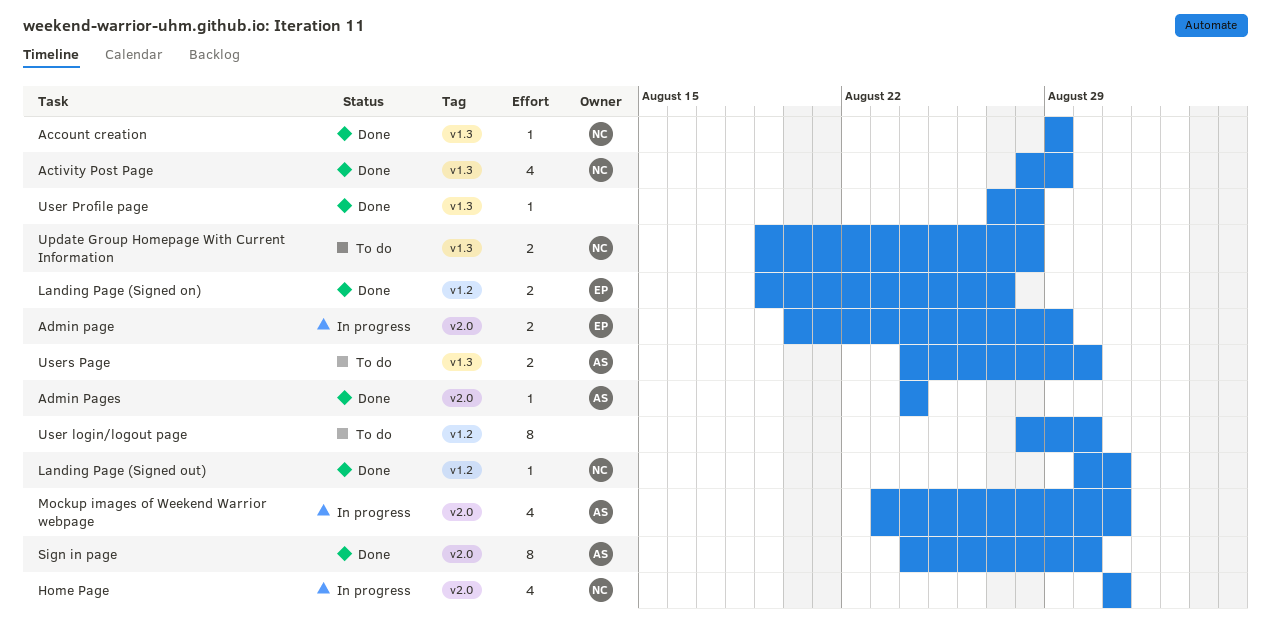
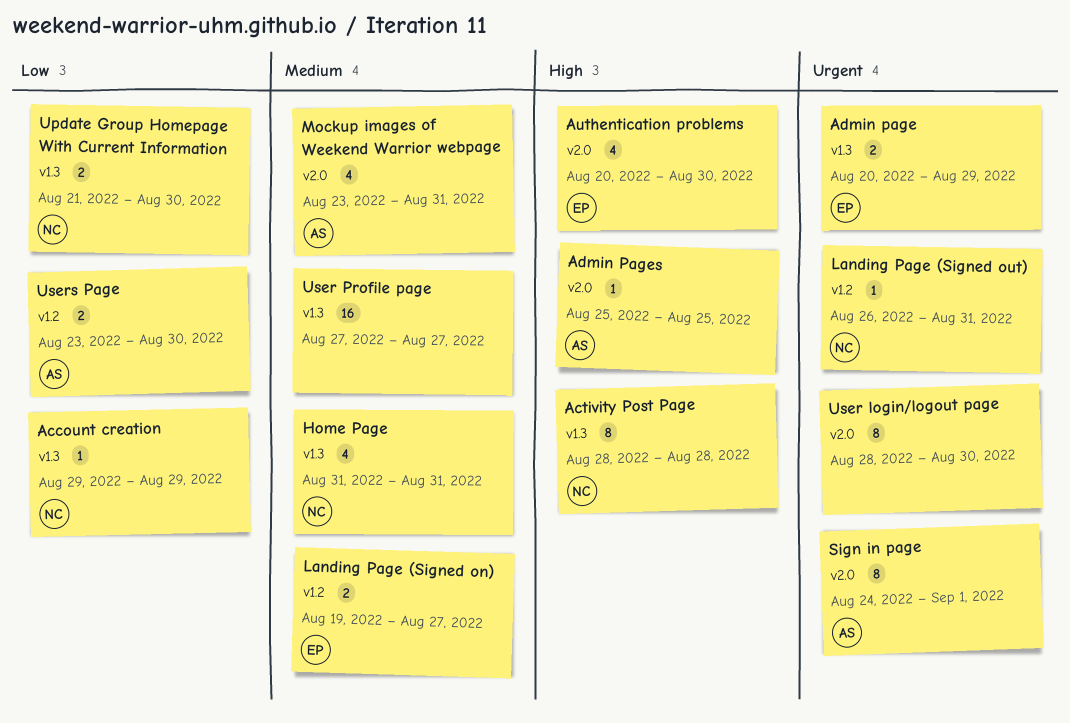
Activity Post Page, estimate: 4 -> 8
Activity Post Page, due: Aug 29 -> Aug 28
Admin page, label: v2.0 -> v1.3
Admin Pages, start: Aug 24 -> Aug 25
Admin Pages, due: Aug 24 -> Aug 25
Authentication problems: none -> present
Home Page, label: v2.0 -> v1.3
Landing Page (Signed out), start: Aug 30 -> Aug 26
Sign in page, due: Aug 30 -> Sep 1
Update Group Homepage With Current Information, start: Aug 19 -> Aug 21
Update Group Homepage With Current Information, due: Aug 28 -> Aug 30
User login/logout page, label: v1.2 -> v2.0
User Profile page, estimate: 1 -> 16
User Profile page, due: Aug 28 -> Aug 27
Users Page, label: v1.3 -> v1.2
Users Page, start: Aug 24 -> Aug 23

